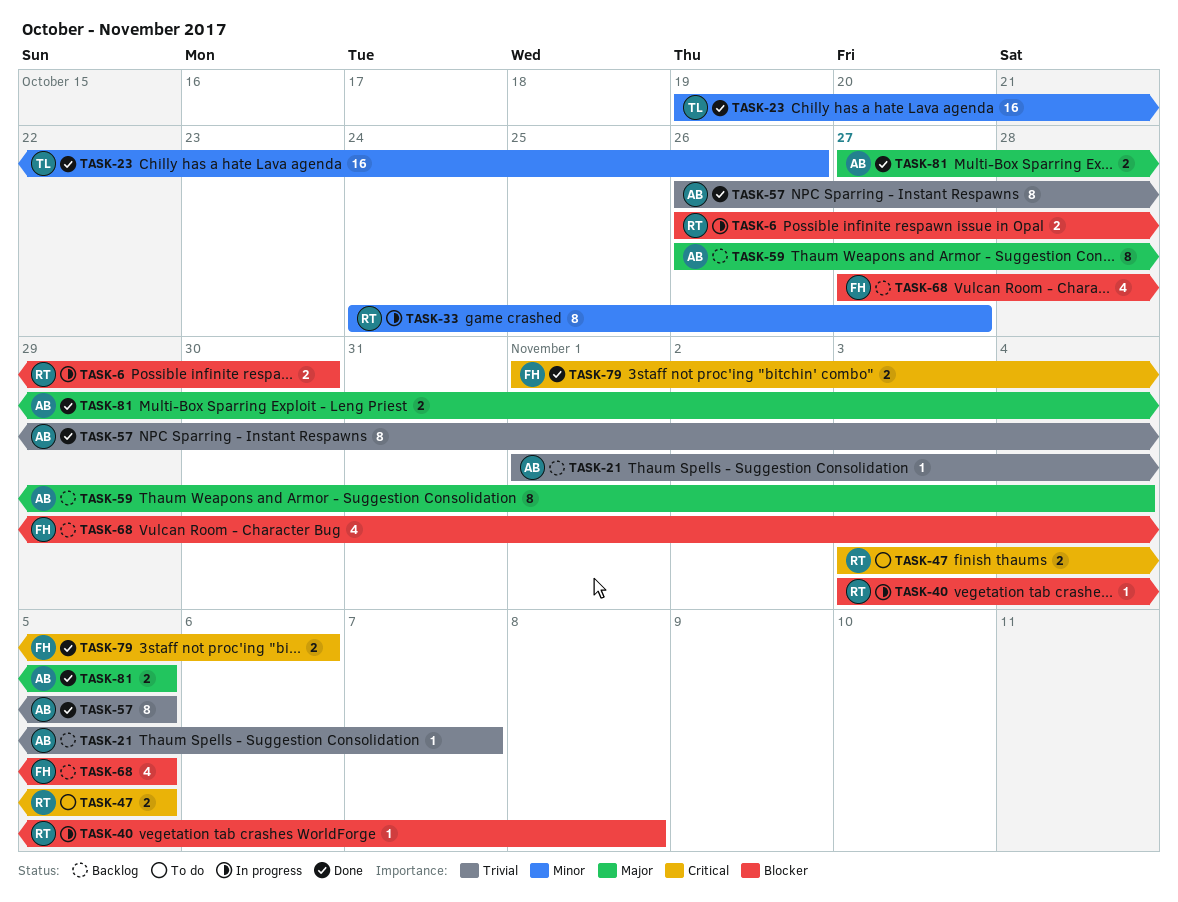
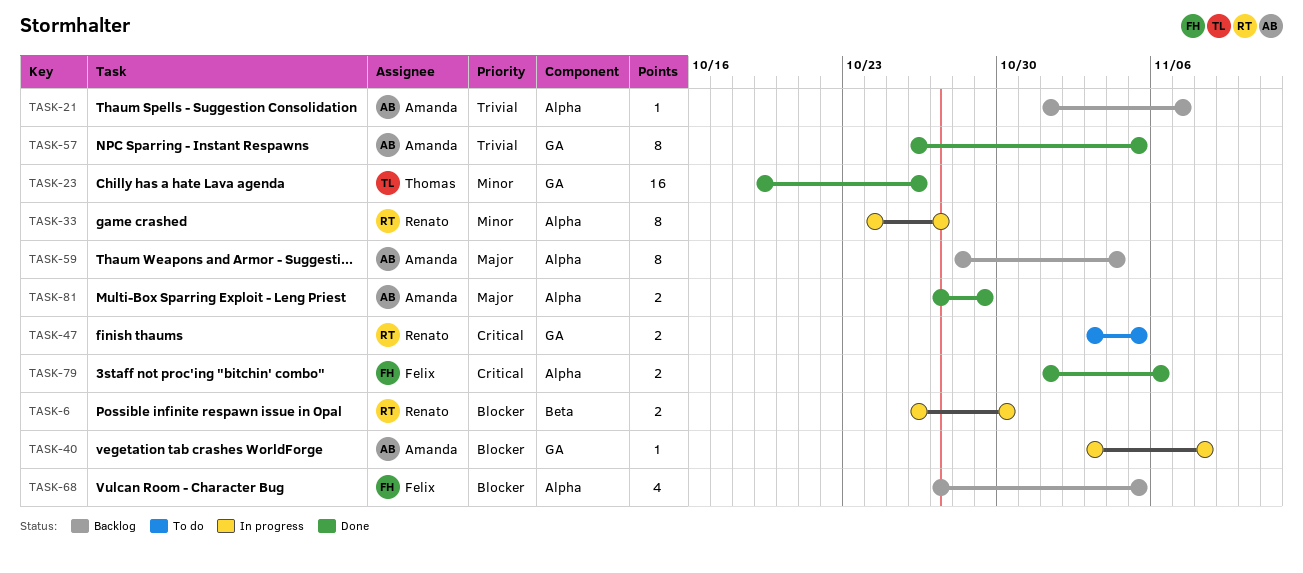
TASK-40, owner: Renato -> Amanda
TASK-59, start: Oct 26 -> Oct 28
TASK-81, due: Nov 5 -> Oct 29

